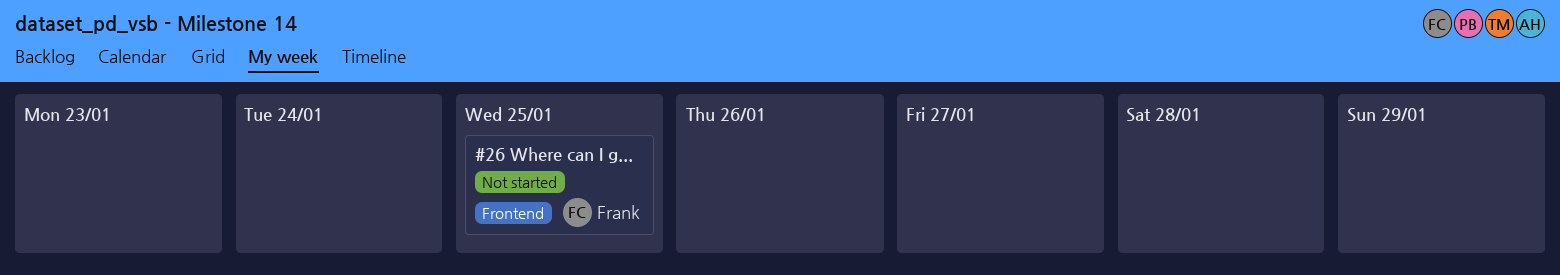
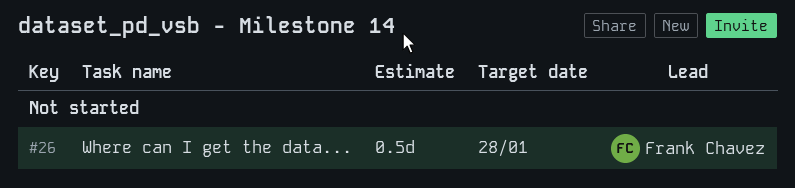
#26, due: Jan 25 -> Jan 28

